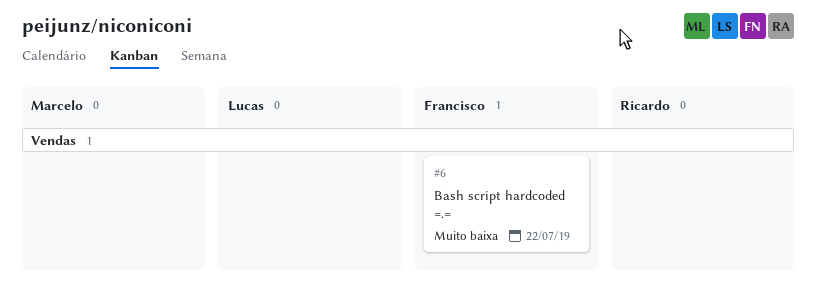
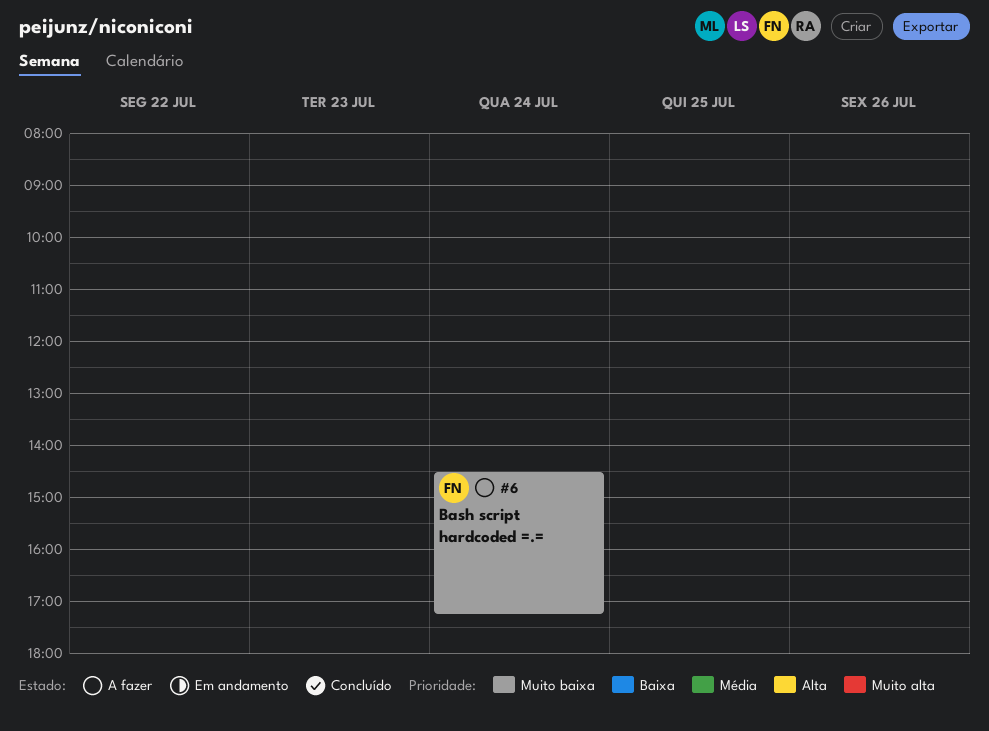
#6, day: Jul 22 -> Jul 24

